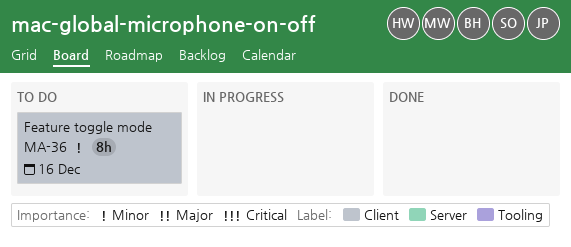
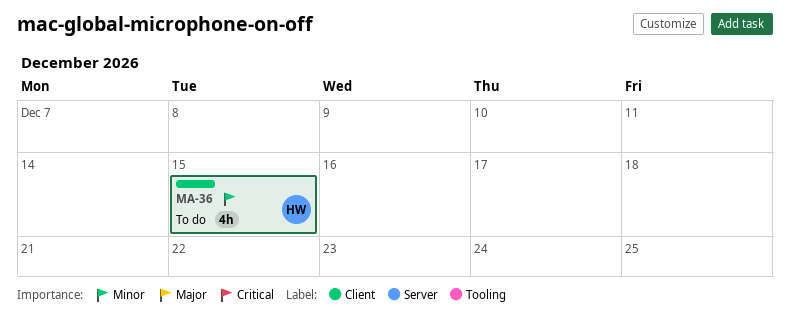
MA-36, estimate: 8h -> 4h
MA-36, due: Dec 16 -> Dec 15

